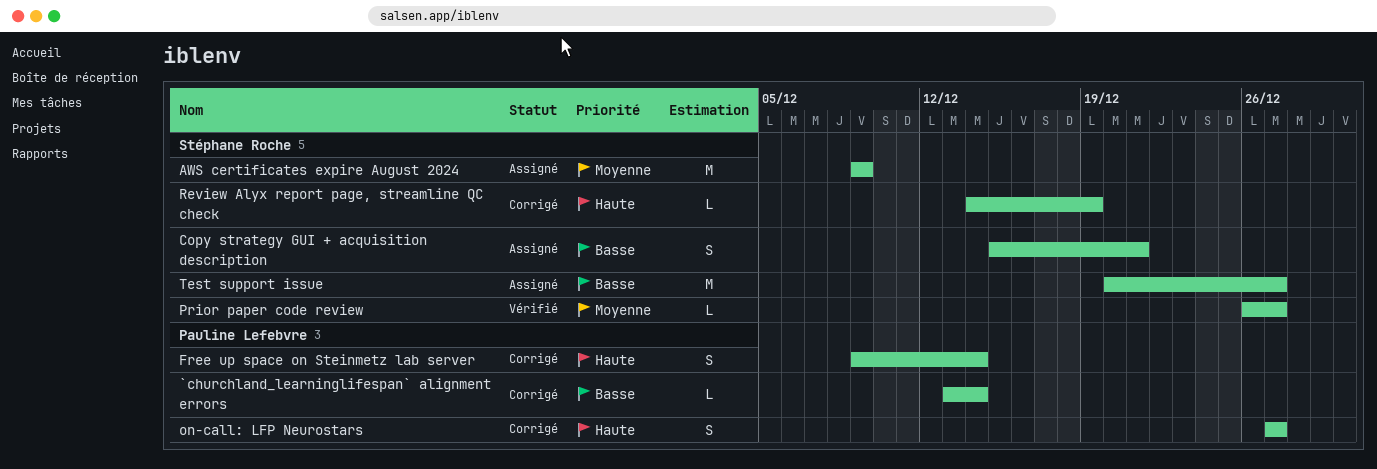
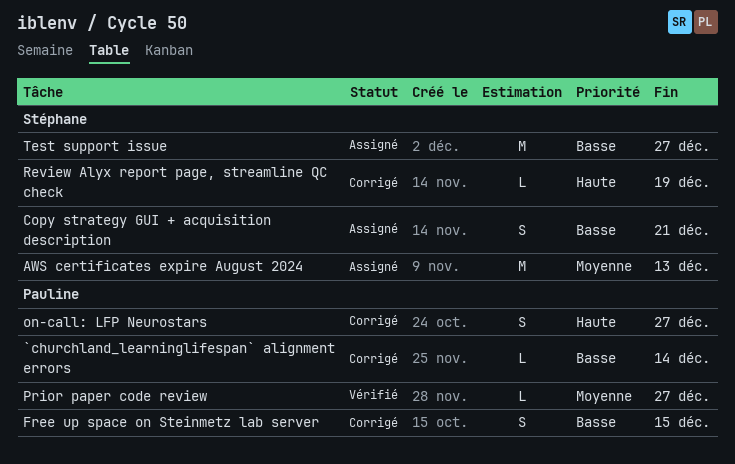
AWS certificates expire August 2024, due: Dec 9 -> Dec 13
Free up space on Steinmetz lab server, priority: Haute -> Basse
Free up space on Steinmetz lab server, due: Dec 14 -> Dec 15
Prior paper code review, owner: Stéphane Roche -> Pauline Lefebvre

